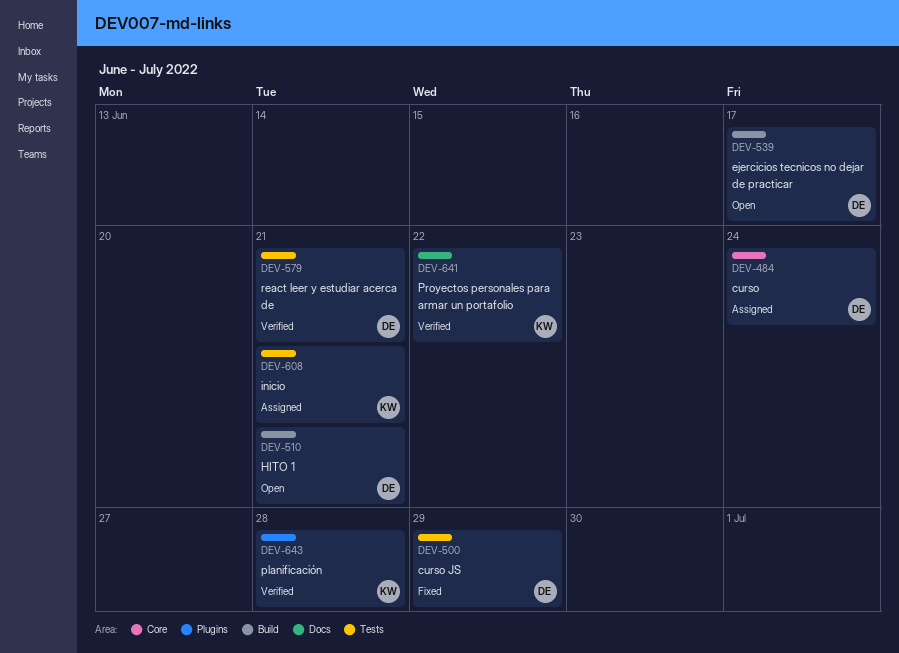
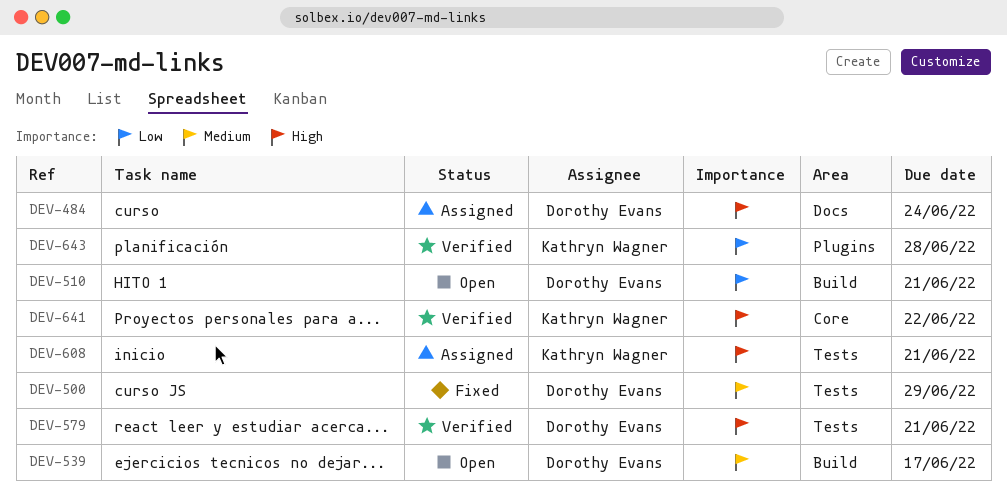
DEV-484, label: Core -> Docs
DEV-641, label: Docs -> Core

